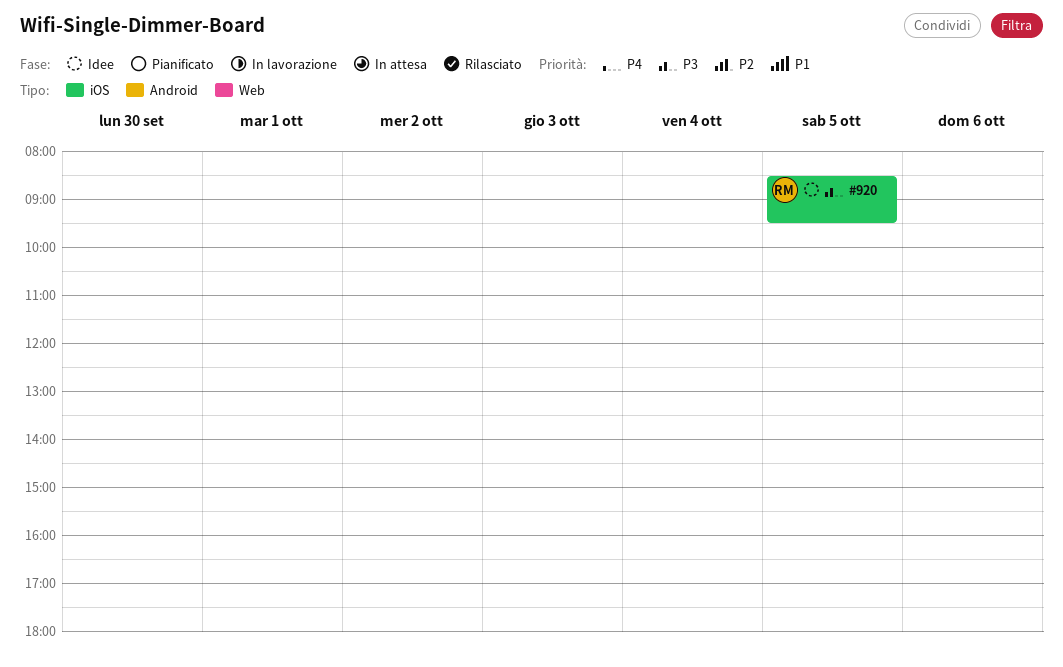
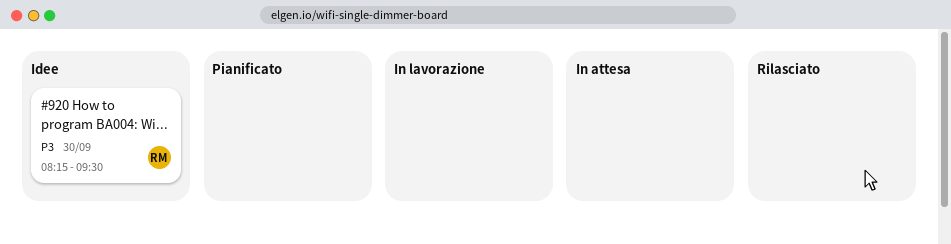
#920, day: Oct 5 -> Sep 30
#920, begins: 08:30 -> 08:15

